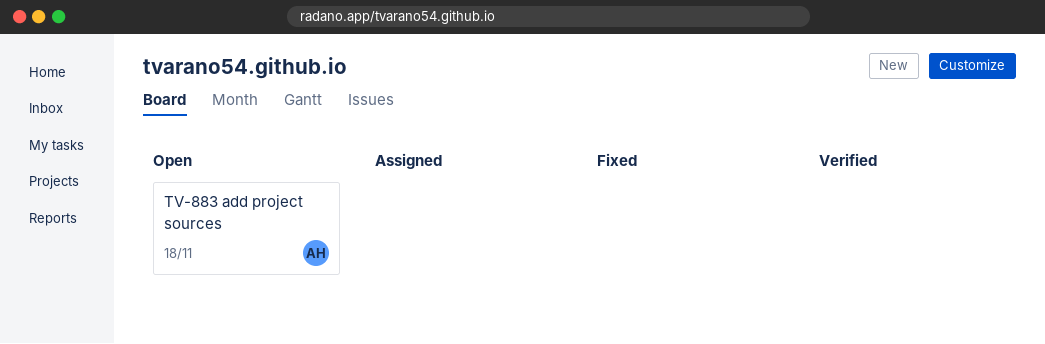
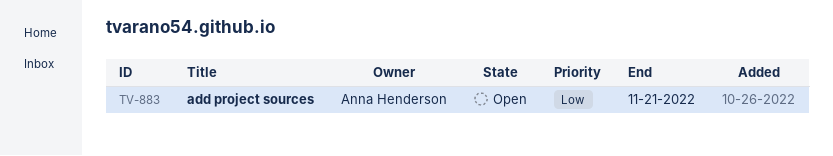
TV-883, due: Nov 18 -> Nov 21

